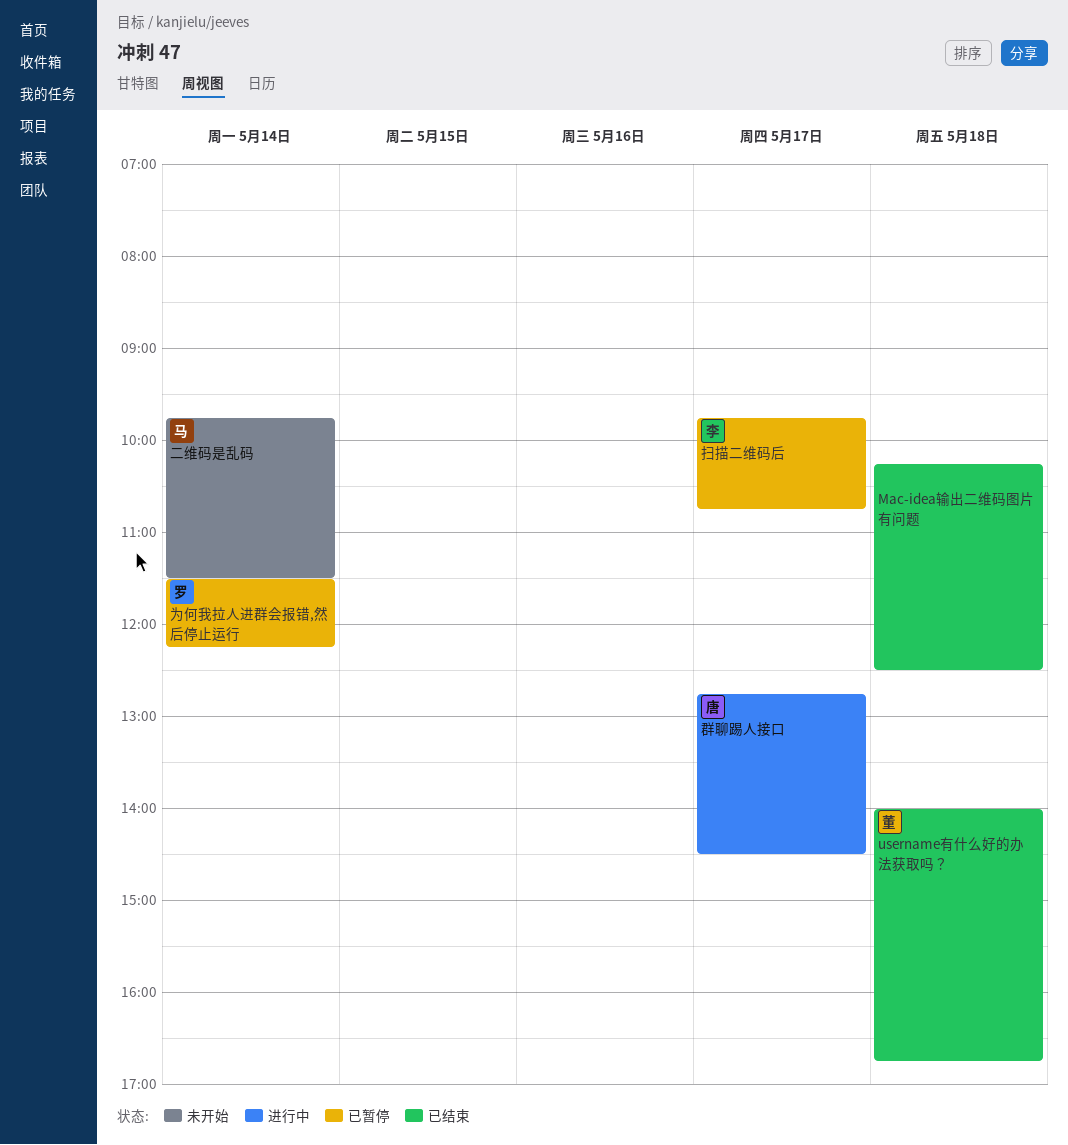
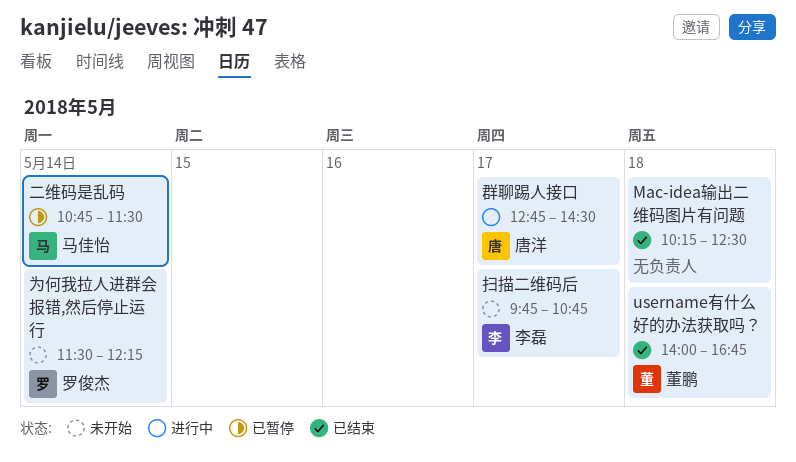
为何我拉人进群会报错,然后停止运行, status: 已暂停 -> 未开始
二维码是乱码, status: 未开始 -> 已暂停
二维码是乱码, begins: 09:45 -> 10:45
扫描二维码后, status: 已暂停 -> 未开始

